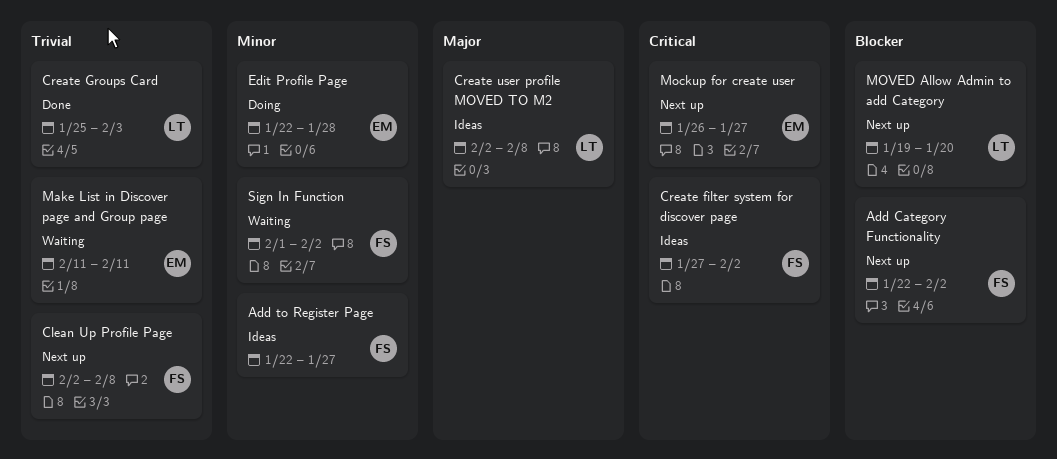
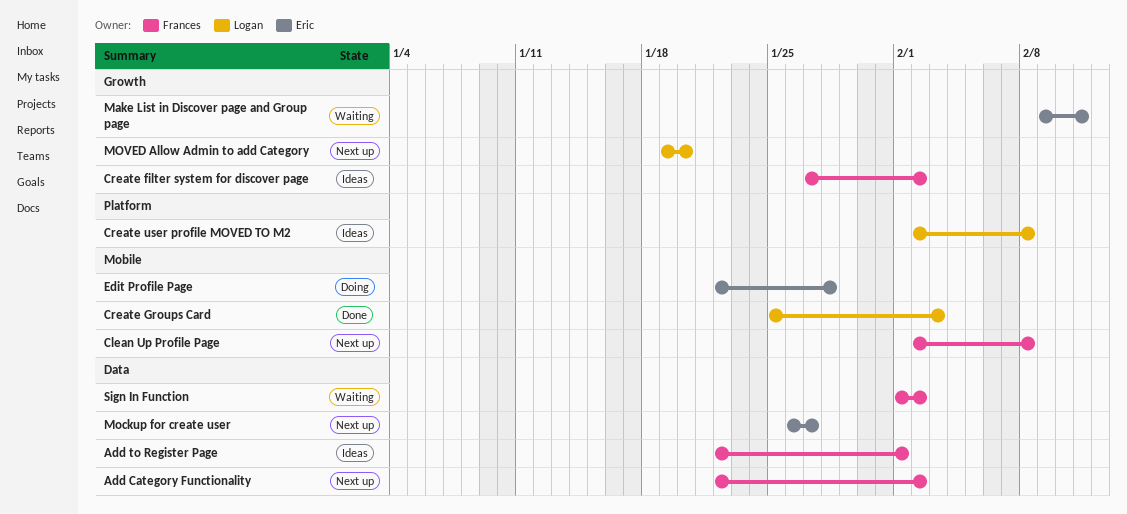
Add to Register Page, due: Jan 27 -> Feb 1
Make List in Discover page and Group page, start: Feb 11 -> Feb 9

